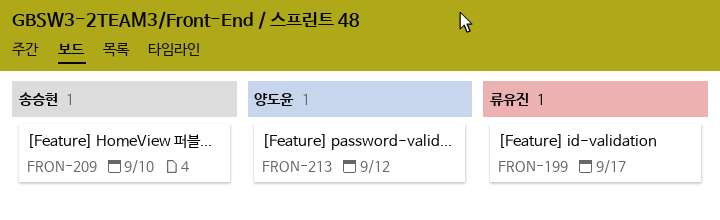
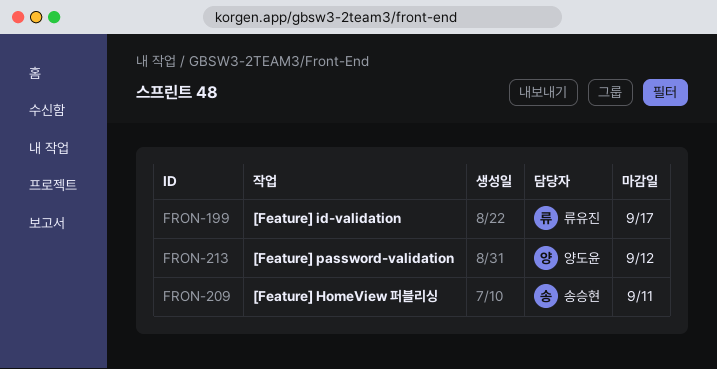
FRON-209, due: Sep 10 -> Sep 11

